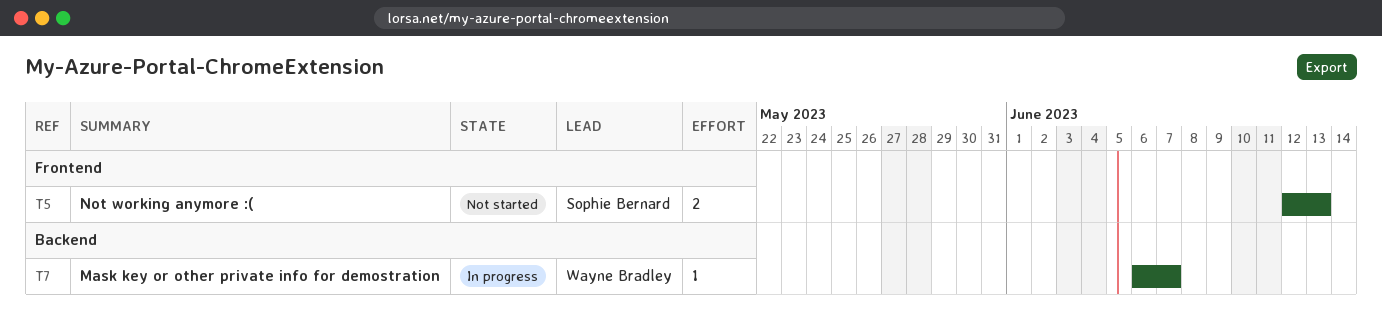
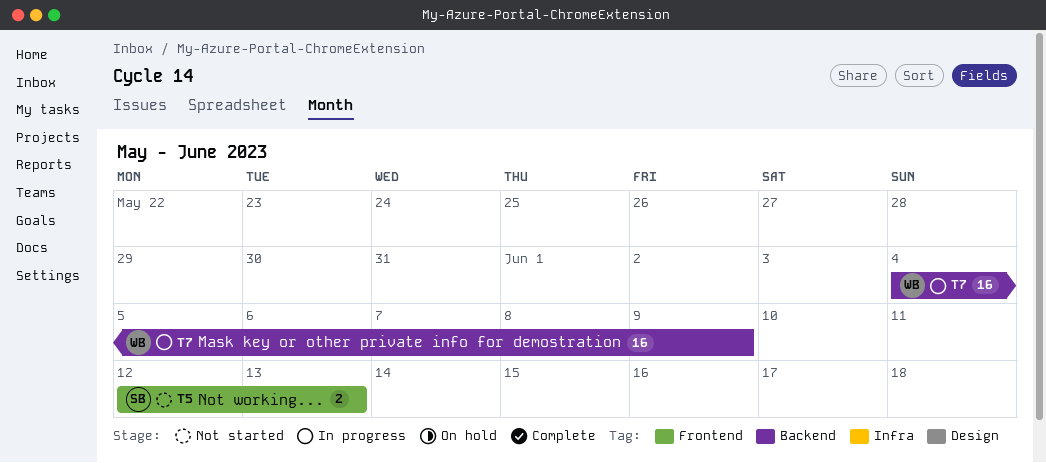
T7, estimate: 1 -> 16
T7, start: Jun 6 -> Jun 4
T7, due: Jun 7 -> Jun 9

